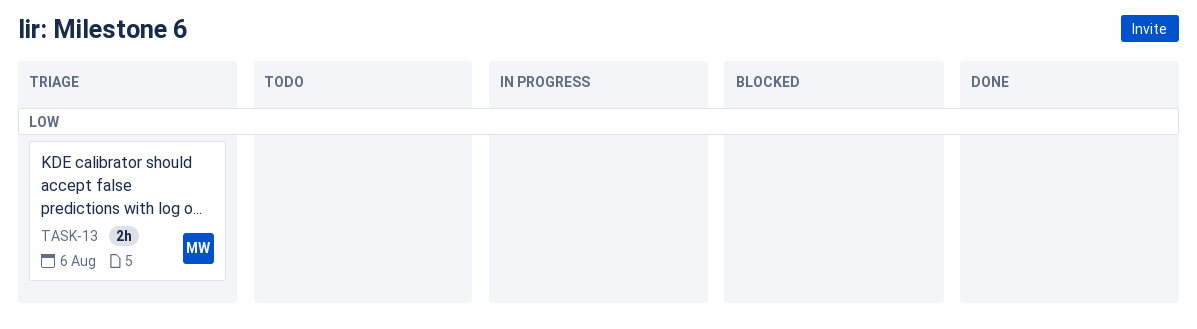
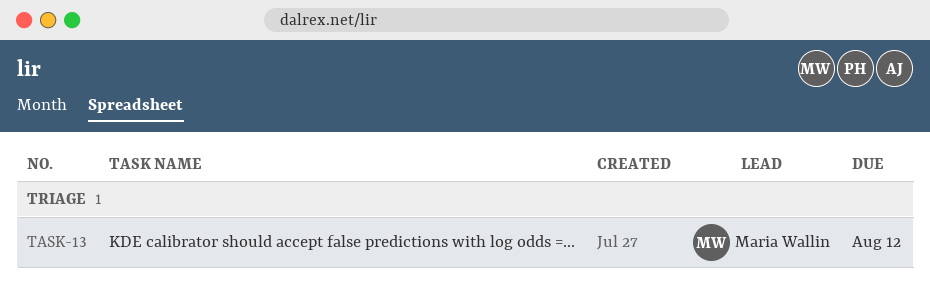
TASK-13, due: Aug 6 -> Aug 12

